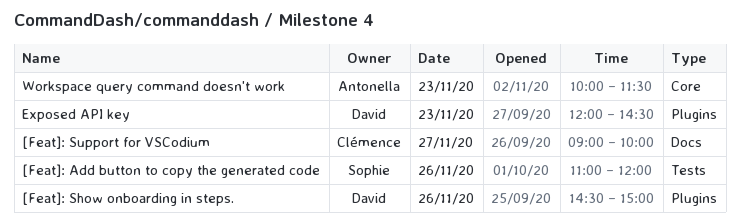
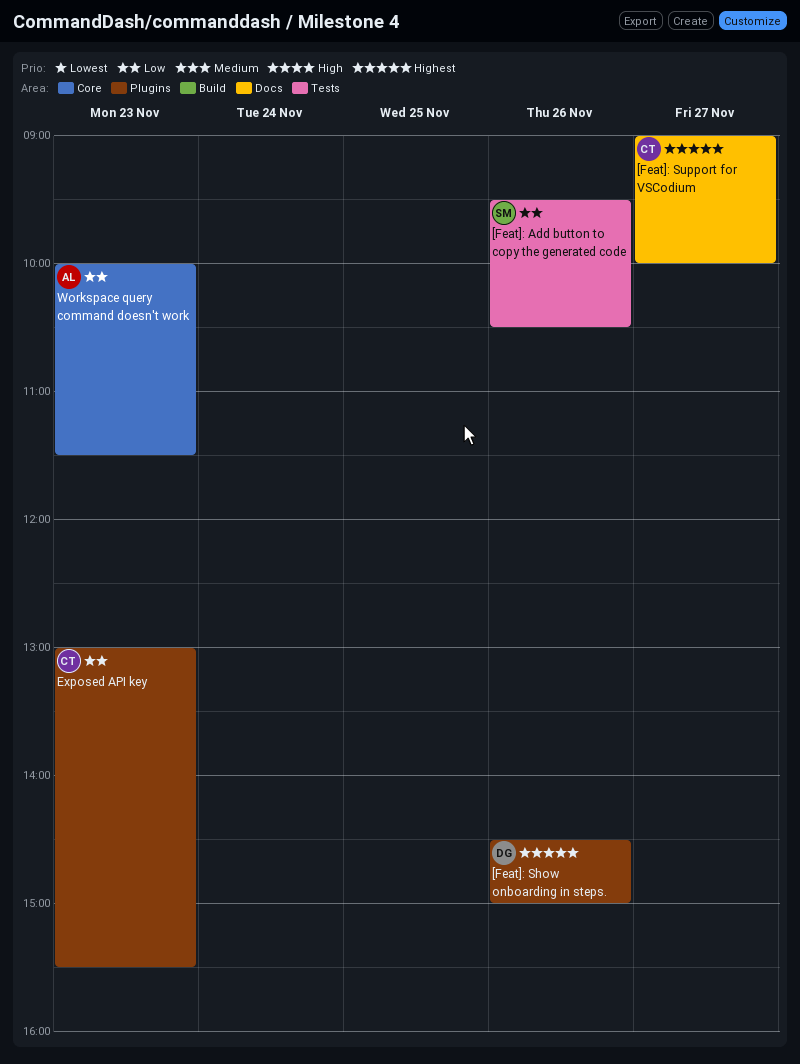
[Feat]: Add button to copy the generated code, begins: 11:00 -> 09:30
[Feat]: Add button to copy the generated code, ends: 12:00 -> 10:30
Exposed API key, owner: David -> Clémence
Exposed API key, begins: 12:00 -> 13:00
Exposed API key, ends: 14:30 -> 15:30

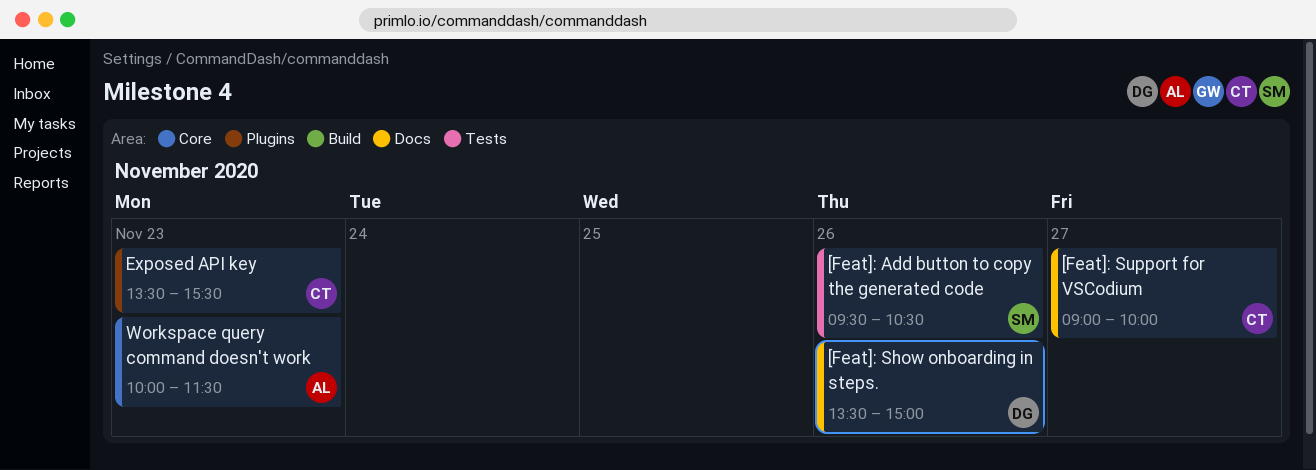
[Feat]: Show onboarding in steps., label: Plugins -> Docs
[Feat]: Show onboarding in steps., begins: 14:30 -> 13:30
Exposed API key, begins: 13:00 -> 13:30

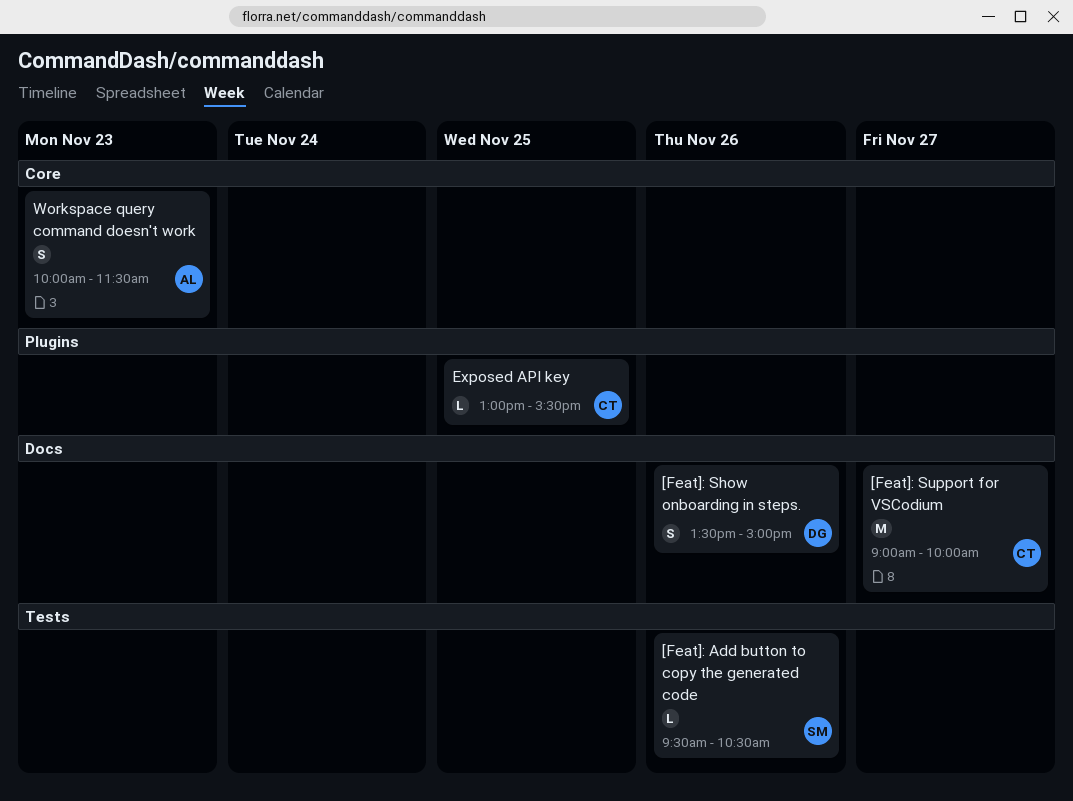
Exposed API key, day: Nov 23 -> Nov 25
Exposed API key, begins: 13:30 -> 13:00

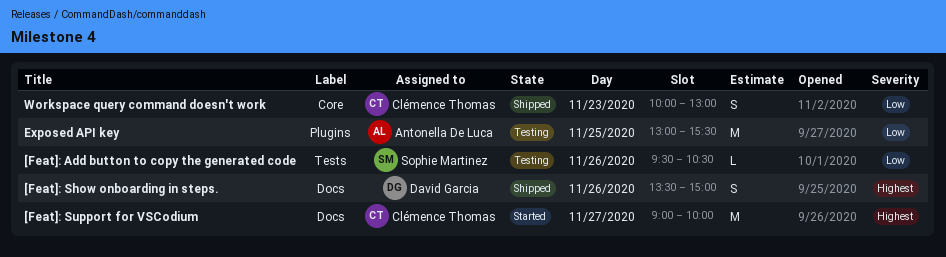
Exposed API key, owner: Clémence Thomas -> Antonella De Luca
Exposed API key, estimate: L -> M
Workspace query command doesn't work, owner: Antonella De Luca -> Clémence Thomas
Workspace query command doesn't work, ends: 11:30 -> 13:00

